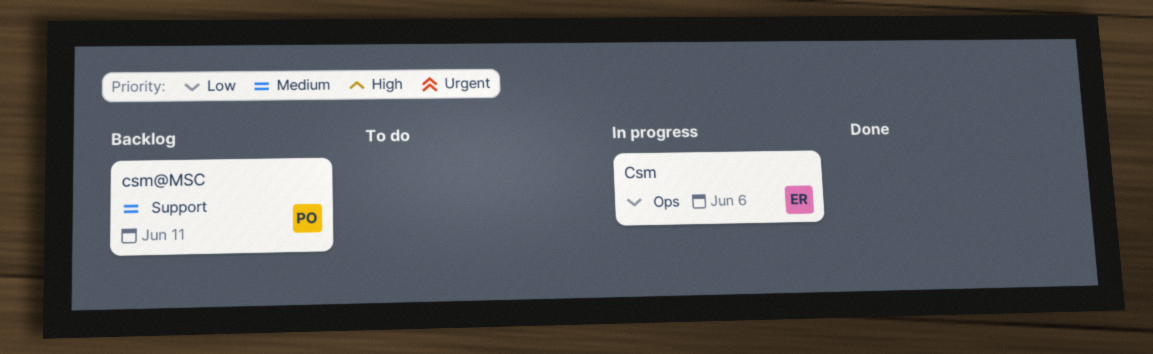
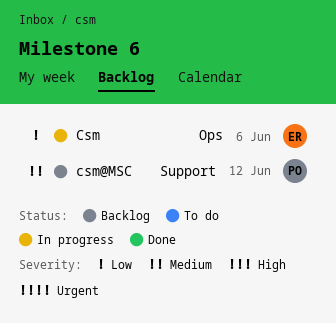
csm@MSC, due: Jun 11 -> Jun 12

